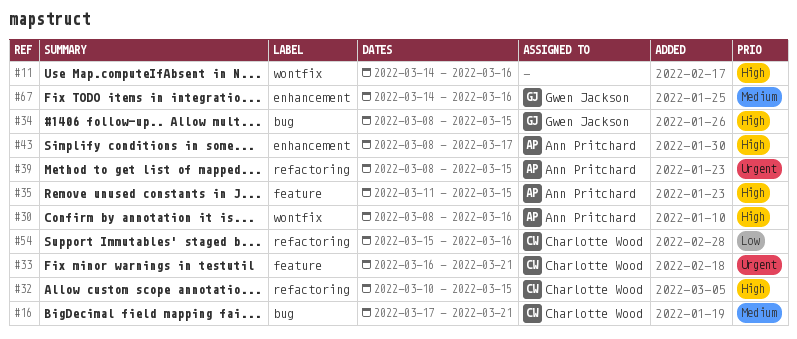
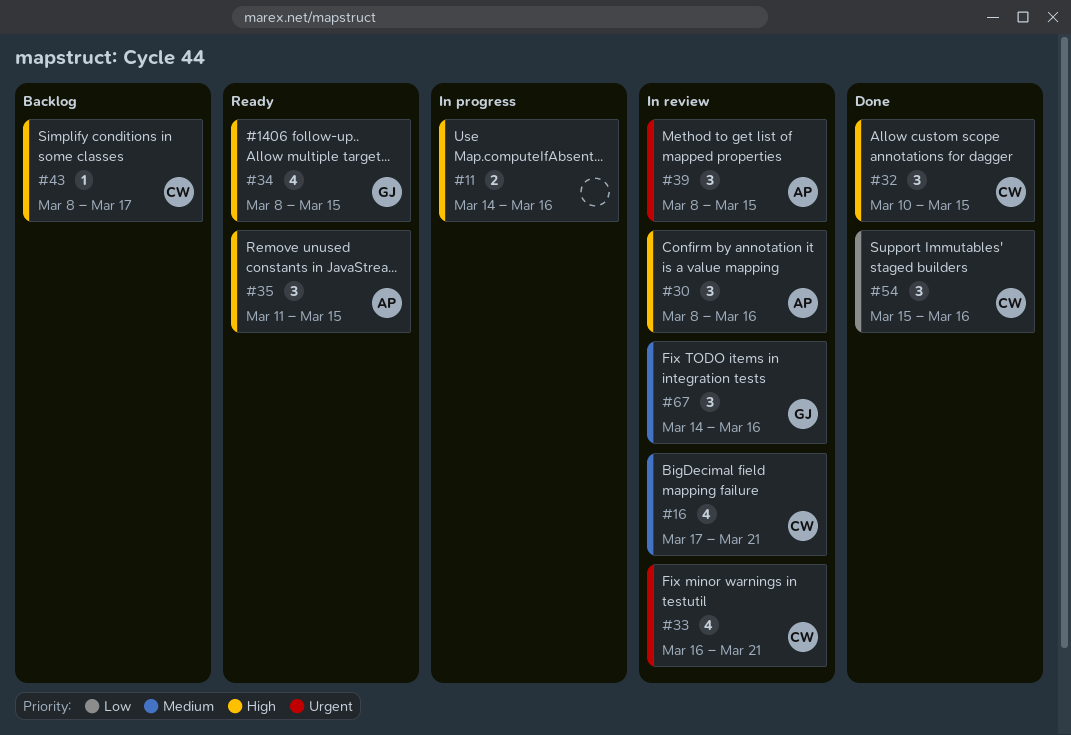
#43, owner: Ann Pritchard -> Charlotte Wood

